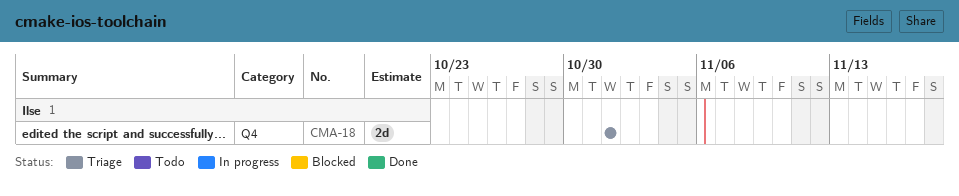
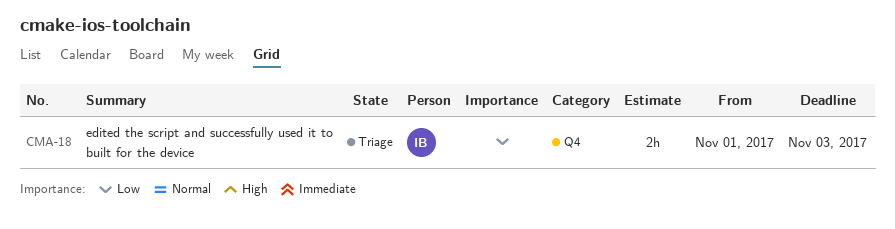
CMA-18, estimate: 2d -> 2h
CMA-18, due: Nov 1 -> Nov 3

